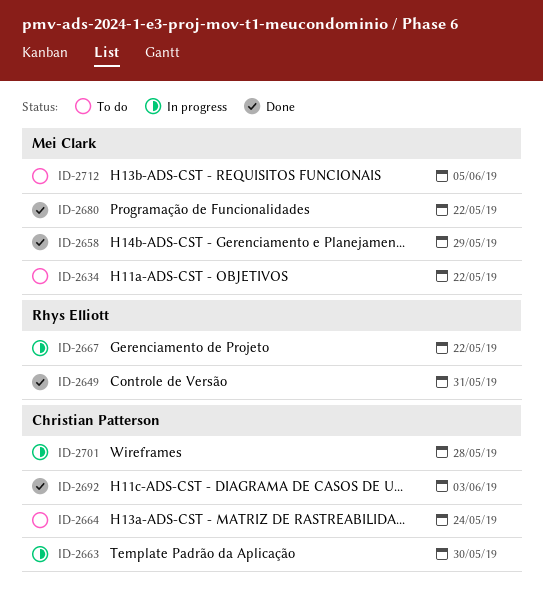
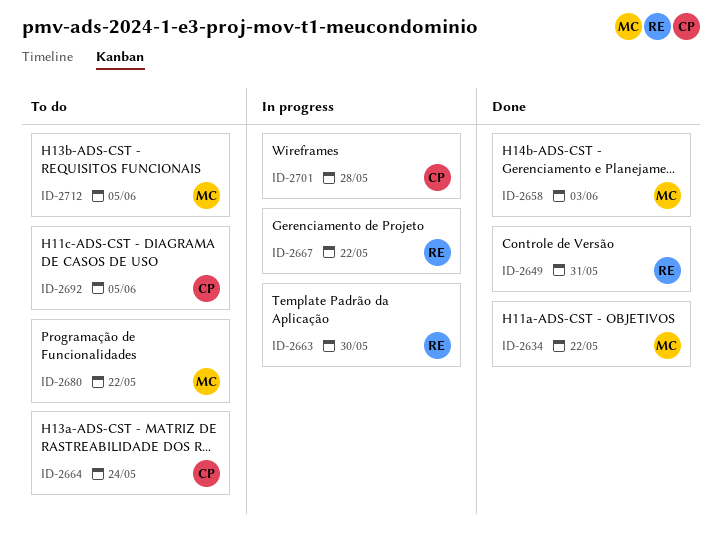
ID-2634, status: To do -> Done
ID-2658, due: May 29 -> Jun 3
ID-2663, owner: Christian Patterson -> Rhys Elliott
ID-2680, status: Done -> To do
ID-2692, status: Done -> To do
ID-2692, due: Jun 3 -> Jun 5

